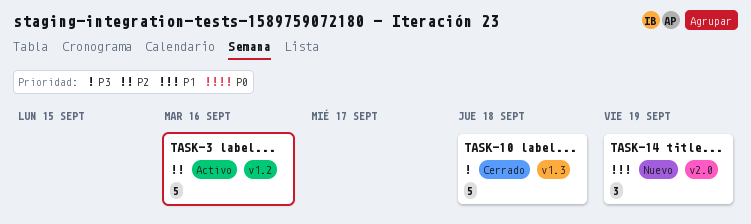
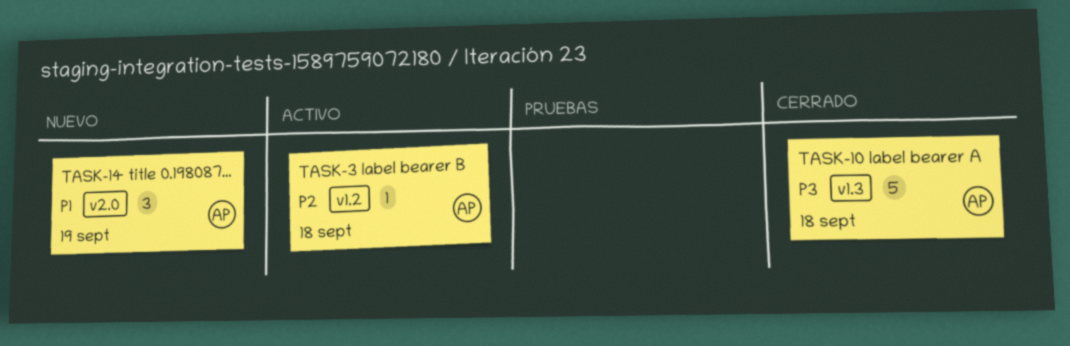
TASK-3, estimate: 5 -> 1
TASK-3, due: Sep 16 -> Sep 18

